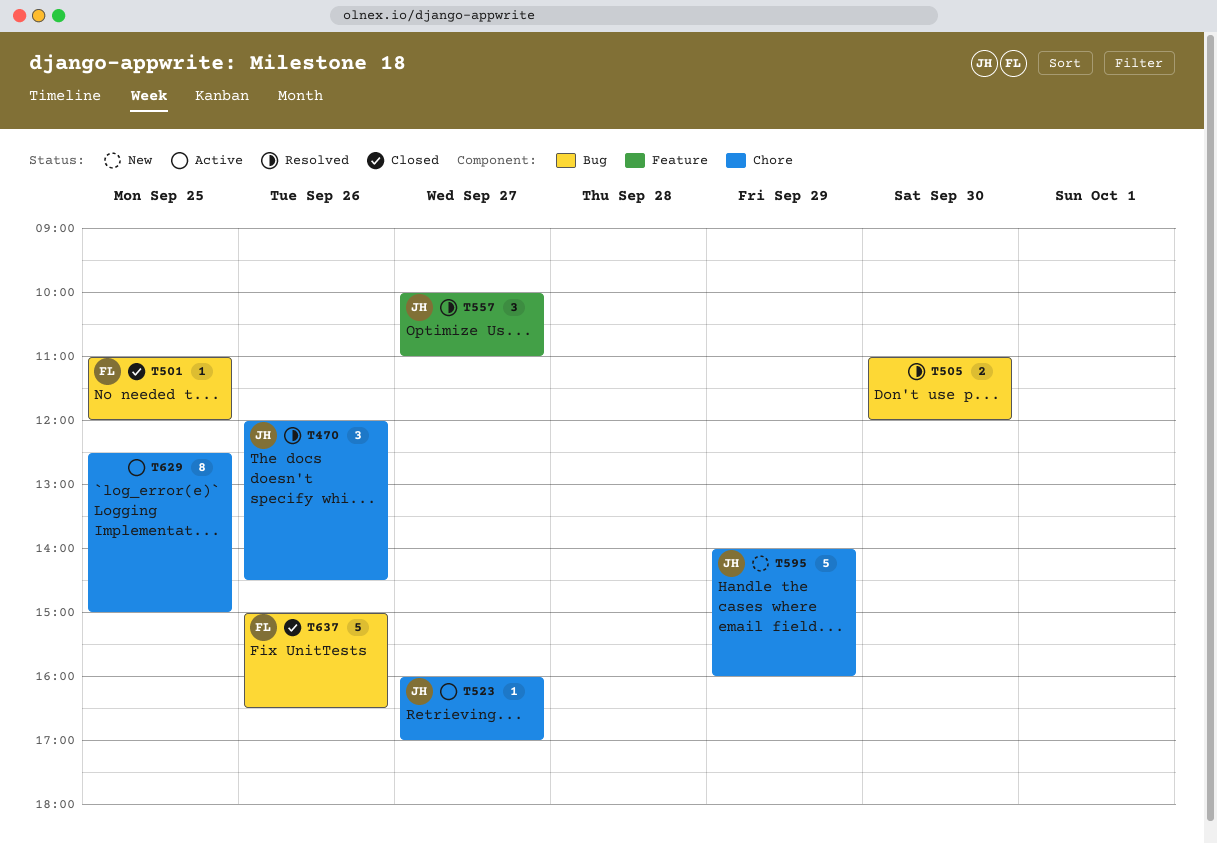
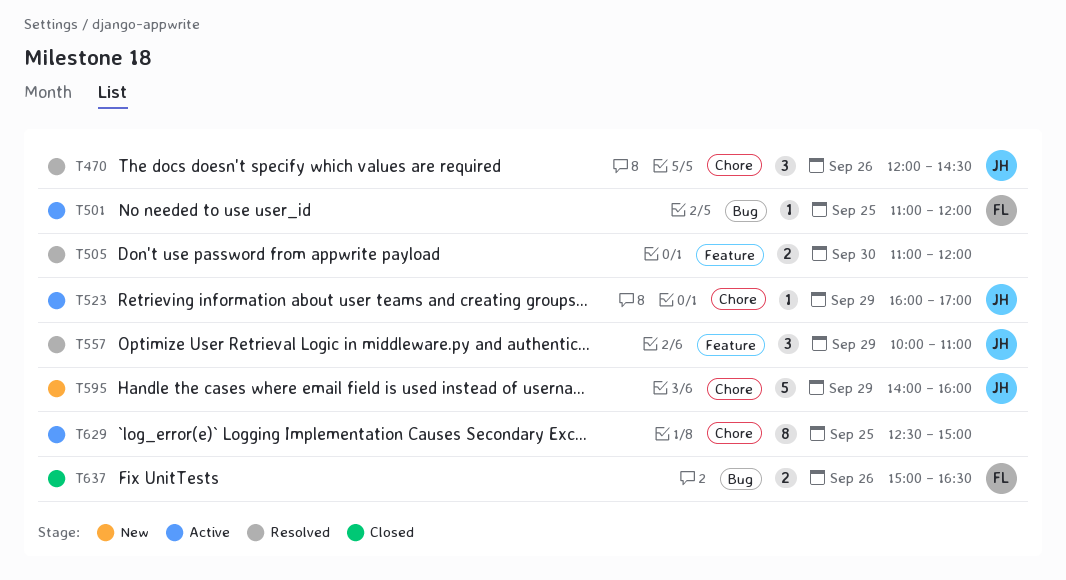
T501, status: Closed -> Active
T505, label: Bug -> Feature
T523, day: Sep 27 -> Sep 29
T557, day: Sep 27 -> Sep 29
T637, estimate: 5 -> 2

